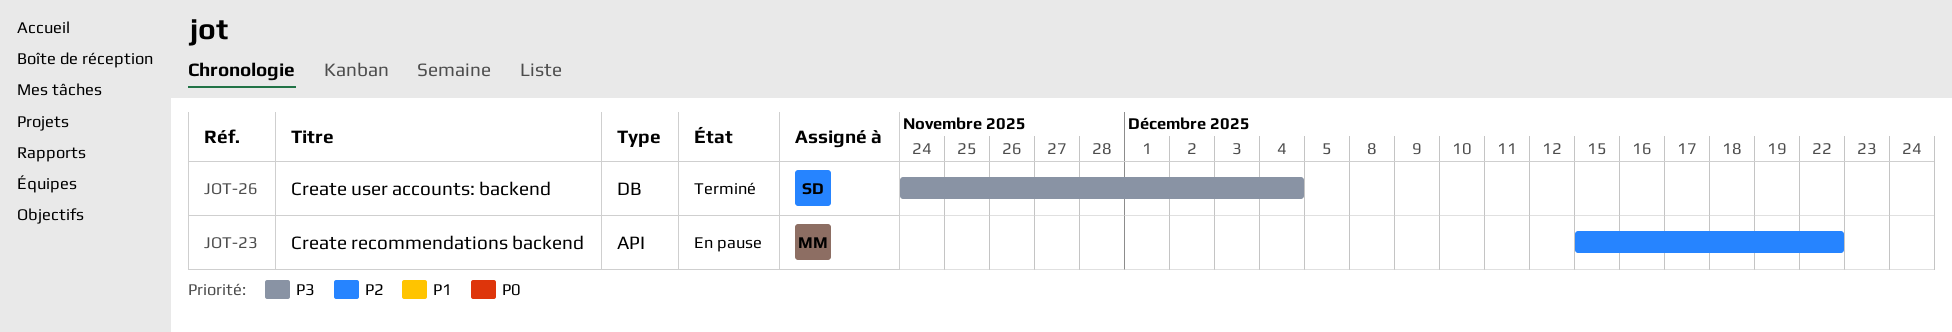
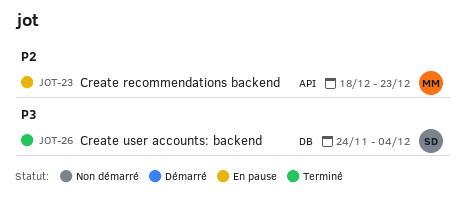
JOT-23, start: Dec 15 -> Dec 18
JOT-23, due: Dec 22 -> Dec 23

